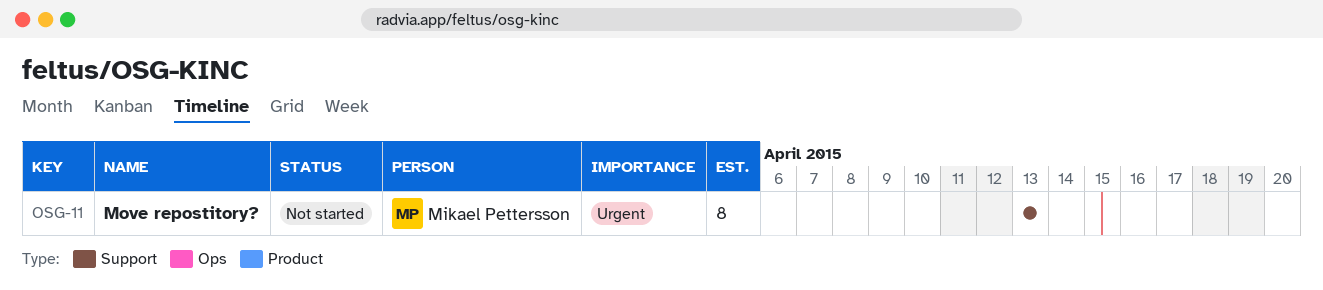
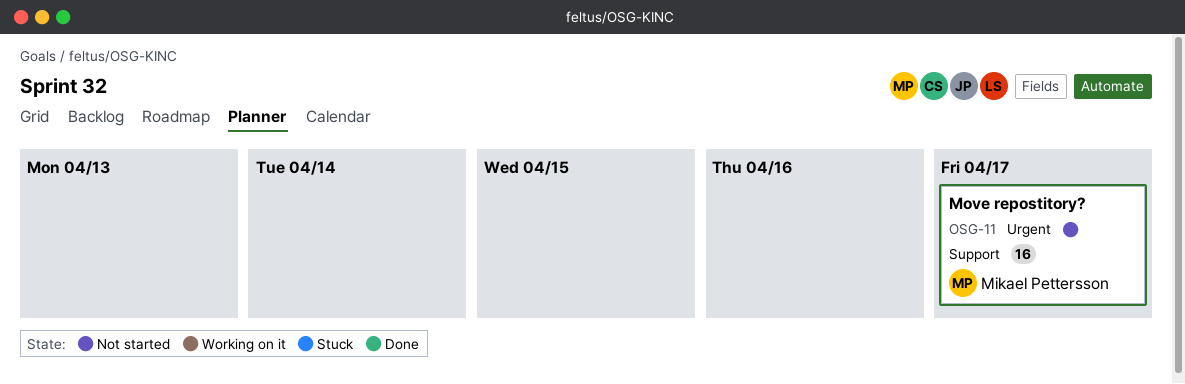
OSG-11, estimate: 8 -> 16
OSG-11, due: Apr 13 -> Apr 17

